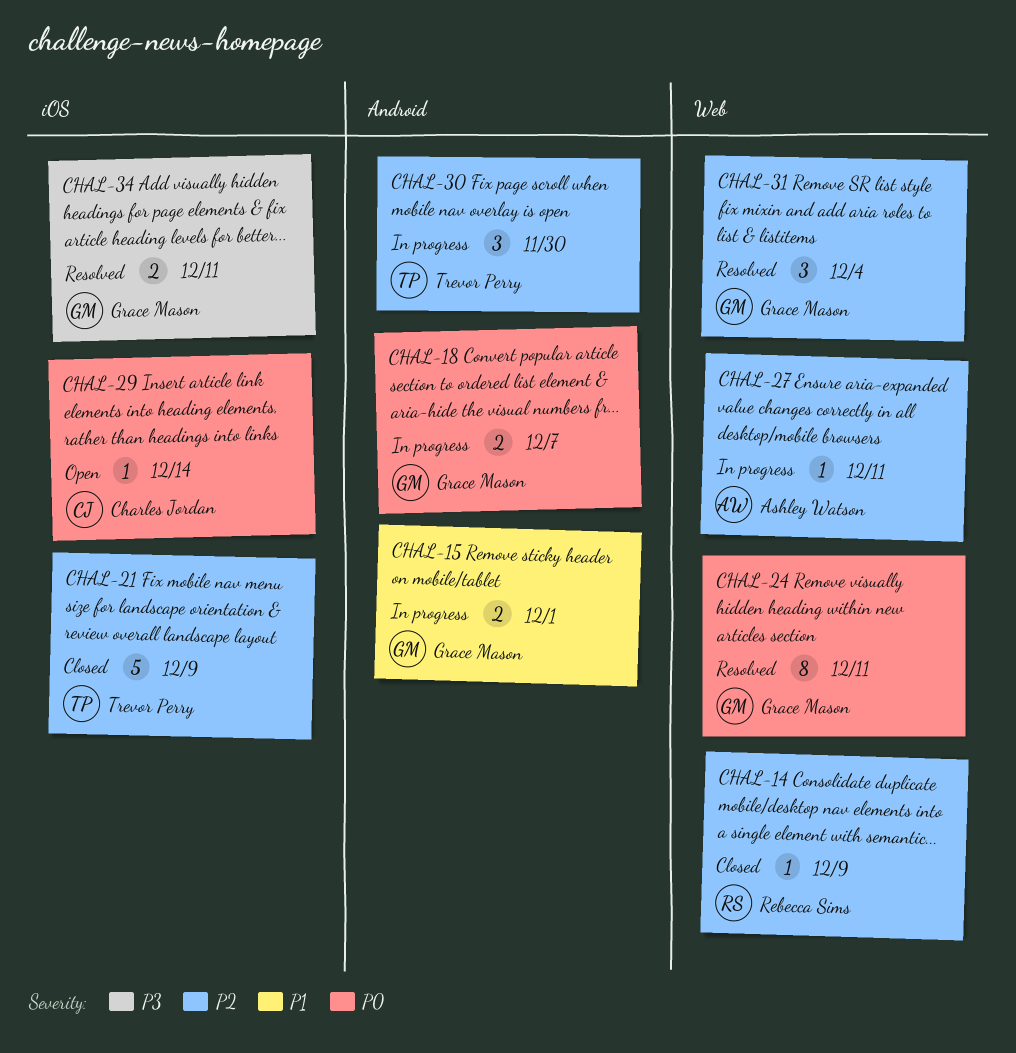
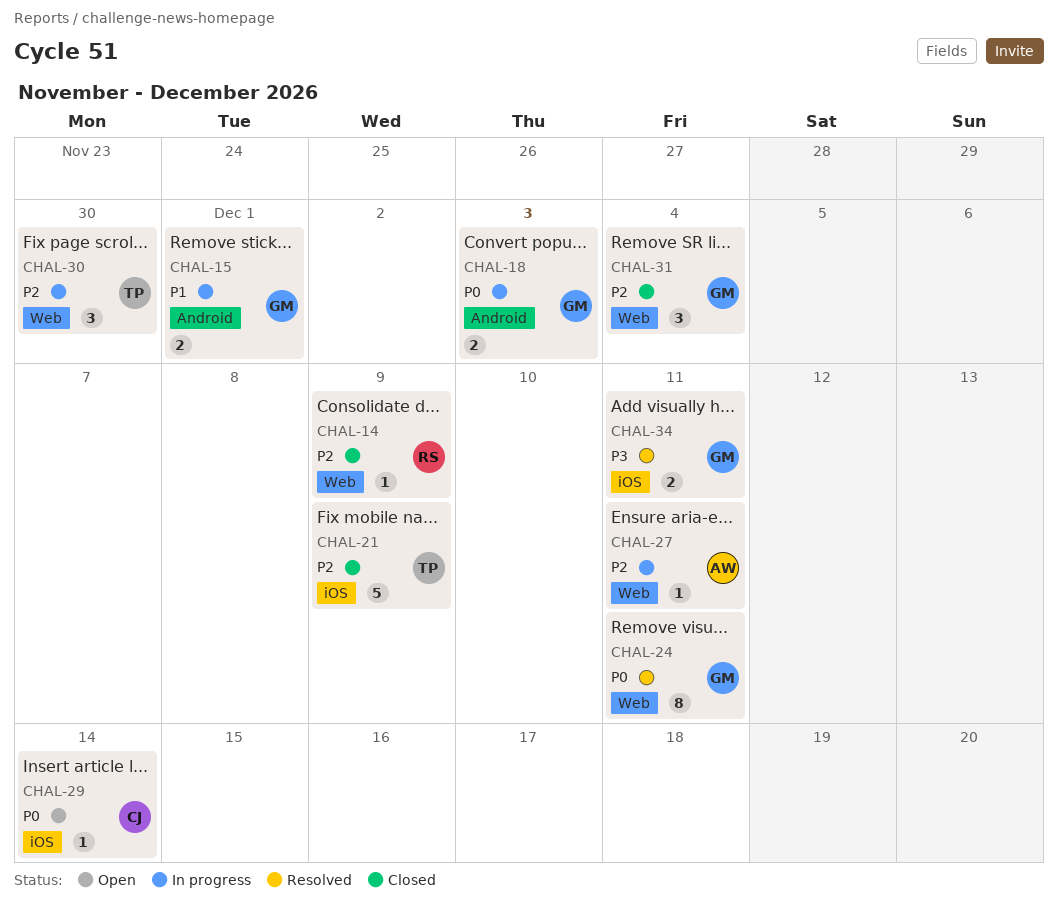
CHAL-18, due: Dec 7 -> Dec 3
CHAL-30, label: Android -> Web
CHAL-31, status: Resolved -> Closed

